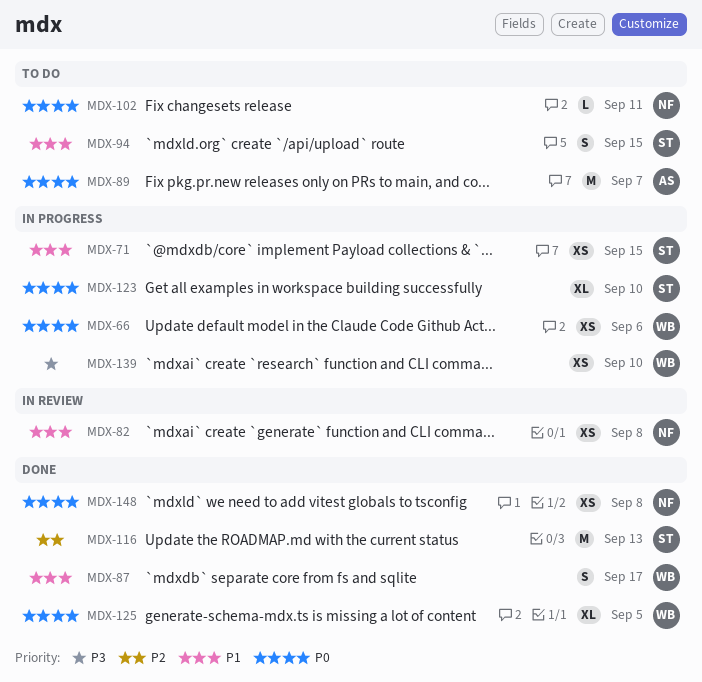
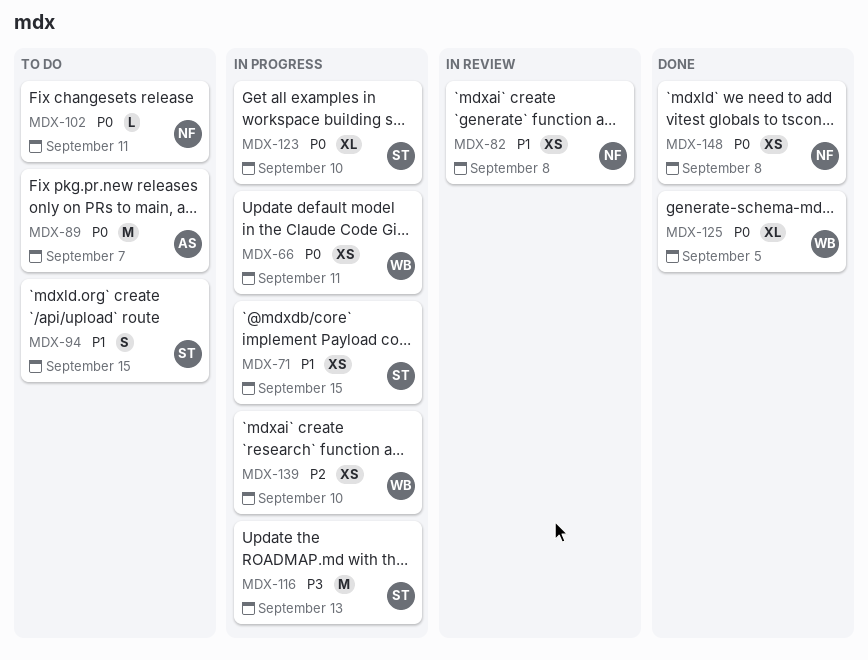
MDX-66, due: Sep 6 -> Sep 11
MDX-87: present -> none
MDX-116, status: Done -> In progress
MDX-116, priority: P2 -> P3
MDX-139, priority: P3 -> P2

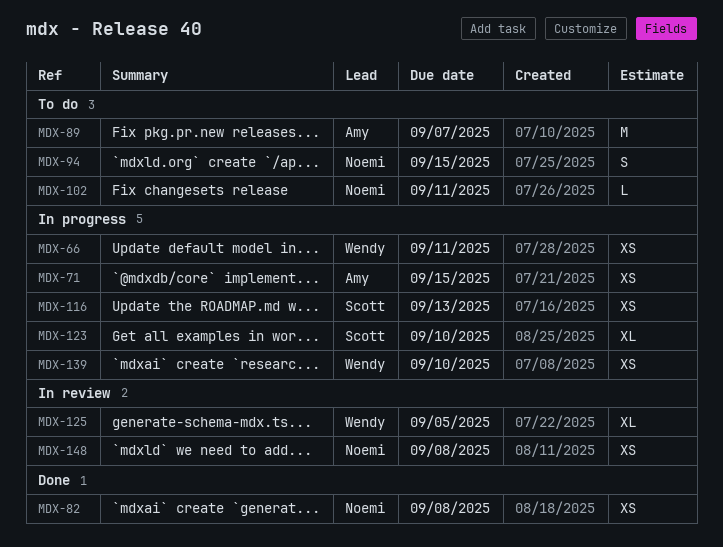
MDX-71, owner: Scott -> Amy
MDX-82, status: In review -> Done
MDX-94, owner: Scott -> Noemi
MDX-116, estimate: M -> XS
MDX-125, status: Done -> In review
MDX-148, status: Done -> In review

